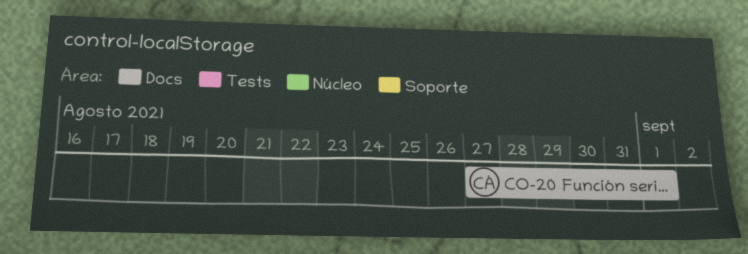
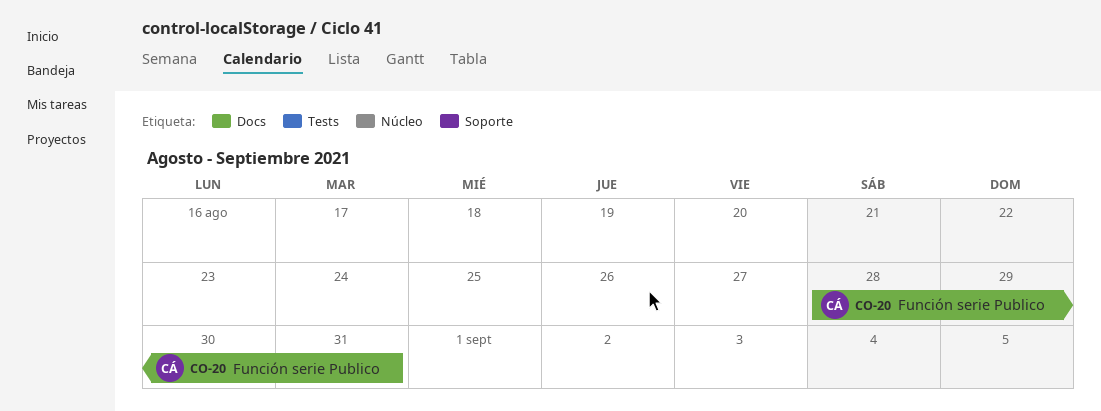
CO-20, start: Aug 27 -> Aug 28
CO-20, due: Sep 1 -> Aug 31

